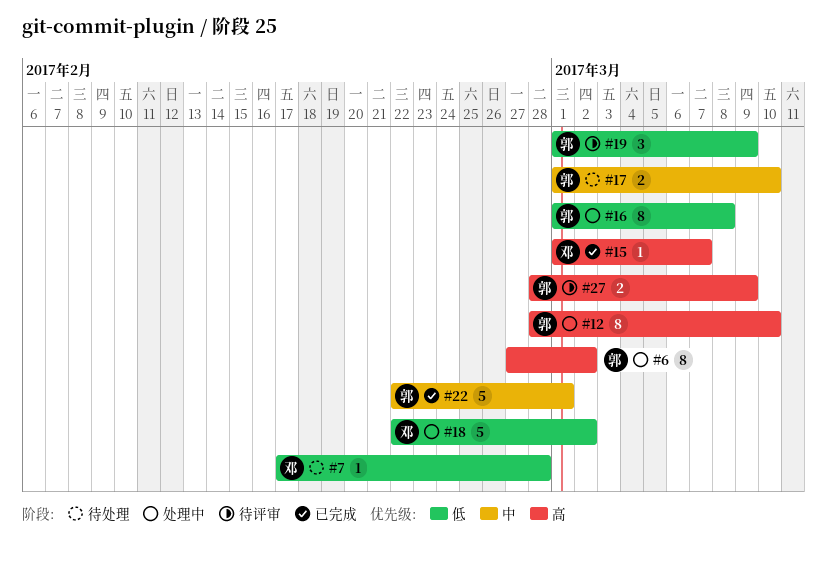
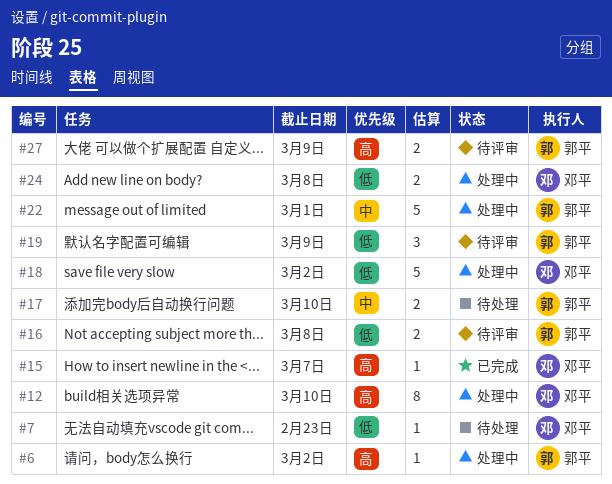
#6, estimate: 8 -> 1
#7, due: Feb 28 -> Feb 23
#12, owner: 郭平 -> 邓平
#16, status: 处理中 -> 待评审
#16, estimate: 8 -> 2
#22, status: 已完成 -> 处理中
#24: none -> present

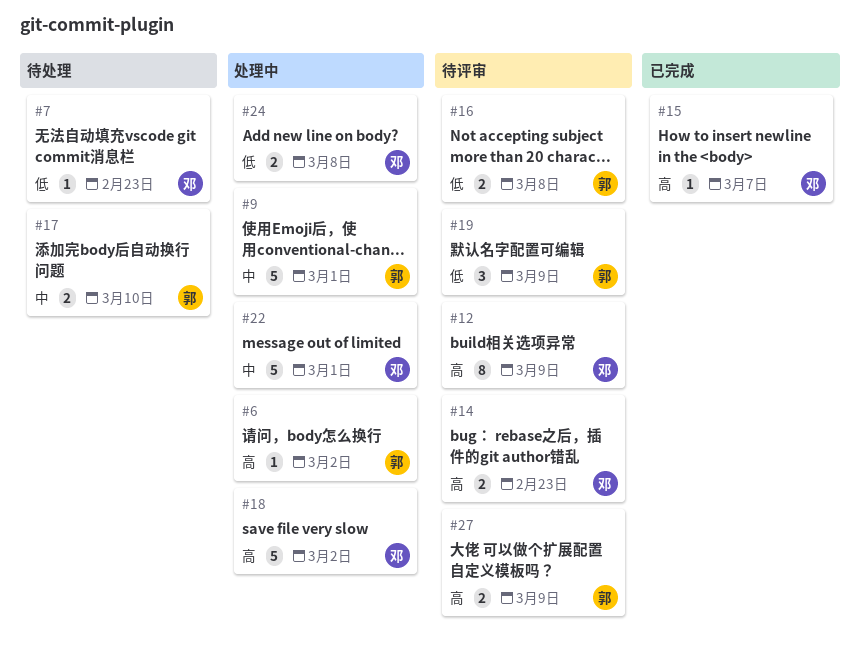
#9: none -> present
#12, status: 处理中 -> 待评审
#12, due: Mar 10 -> Mar 9
#14: none -> present
#18, priority: 低 -> 高
#22, owner: 郭平 -> 邓平

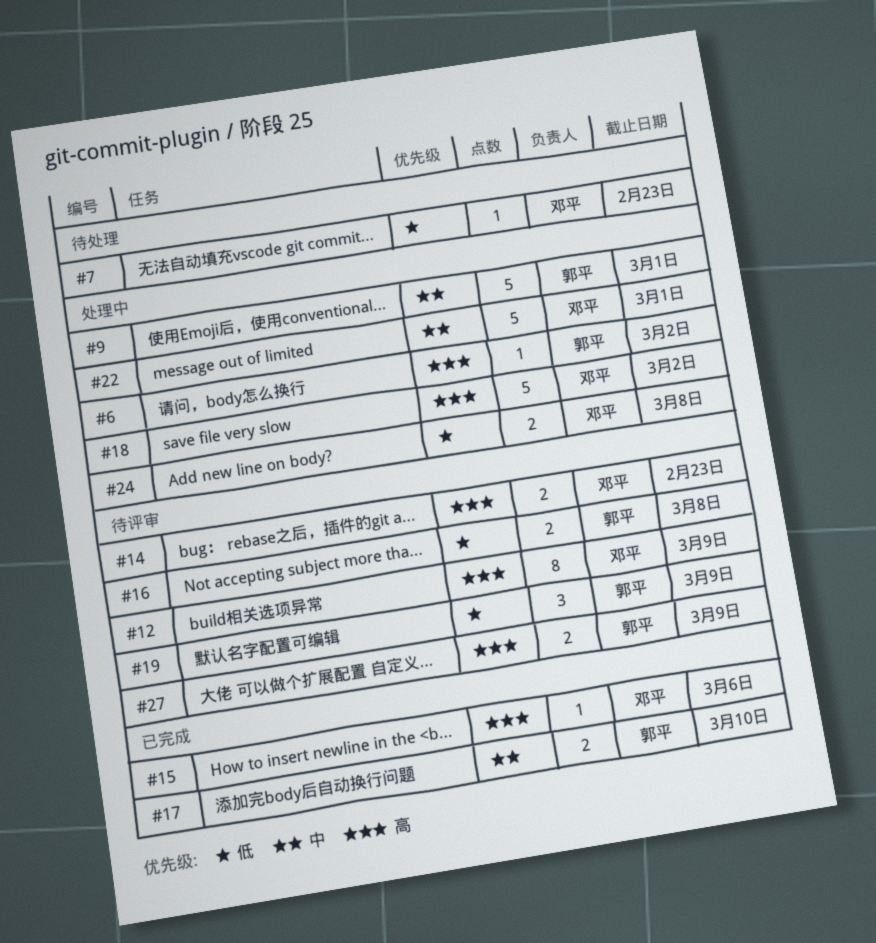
#15, due: Mar 7 -> Mar 6
#17, status: 待处理 -> 已完成

